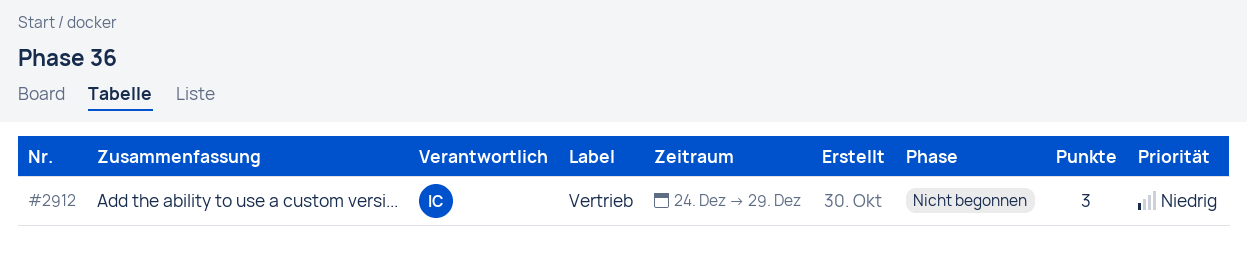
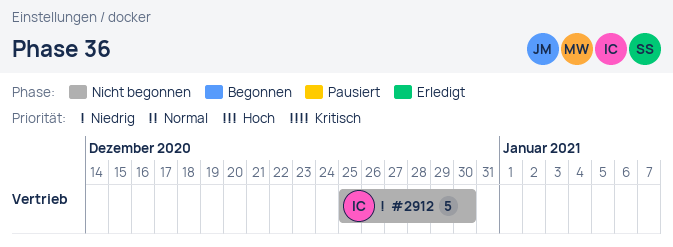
#2912, estimate: 3 -> 5
#2912, start: Dec 24 -> Dec 25
#2912, due: Dec 29 -> Dec 30

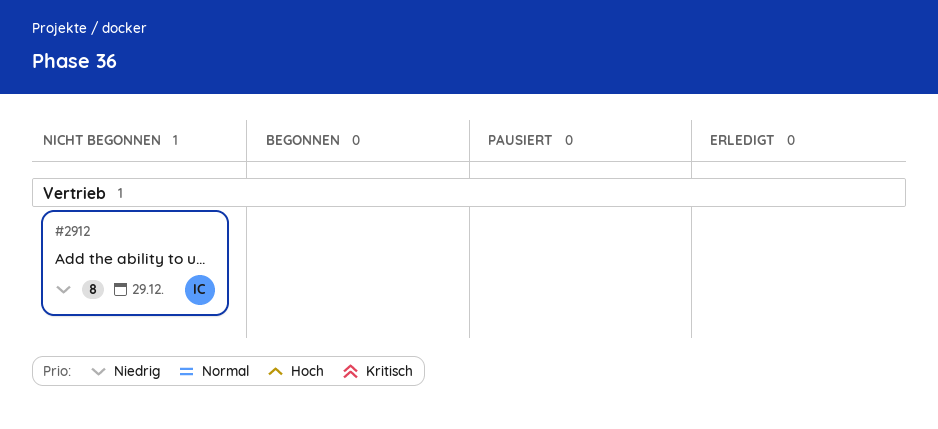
#2912, estimate: 5 -> 8
#2912, due: Dec 30 -> Dec 29

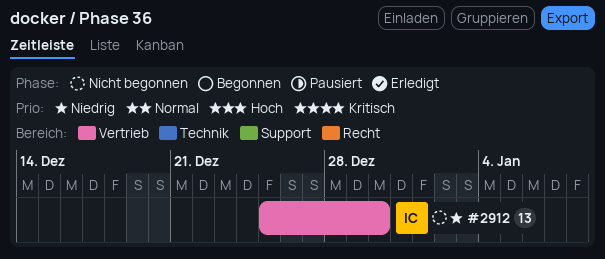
#2912, estimate: 8 -> 13
#2912, due: Dec 29 -> Dec 30

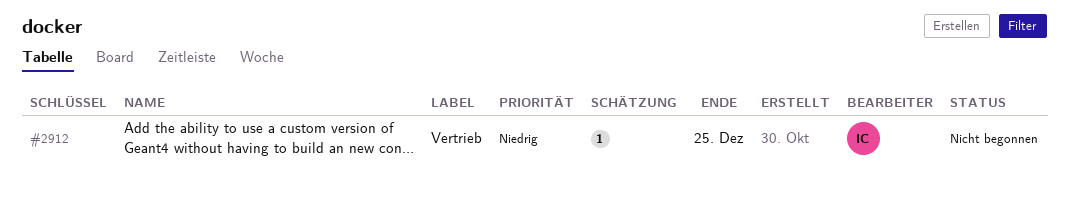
#2912, estimate: 13 -> 1
#2912, due: Dec 30 -> Dec 25

